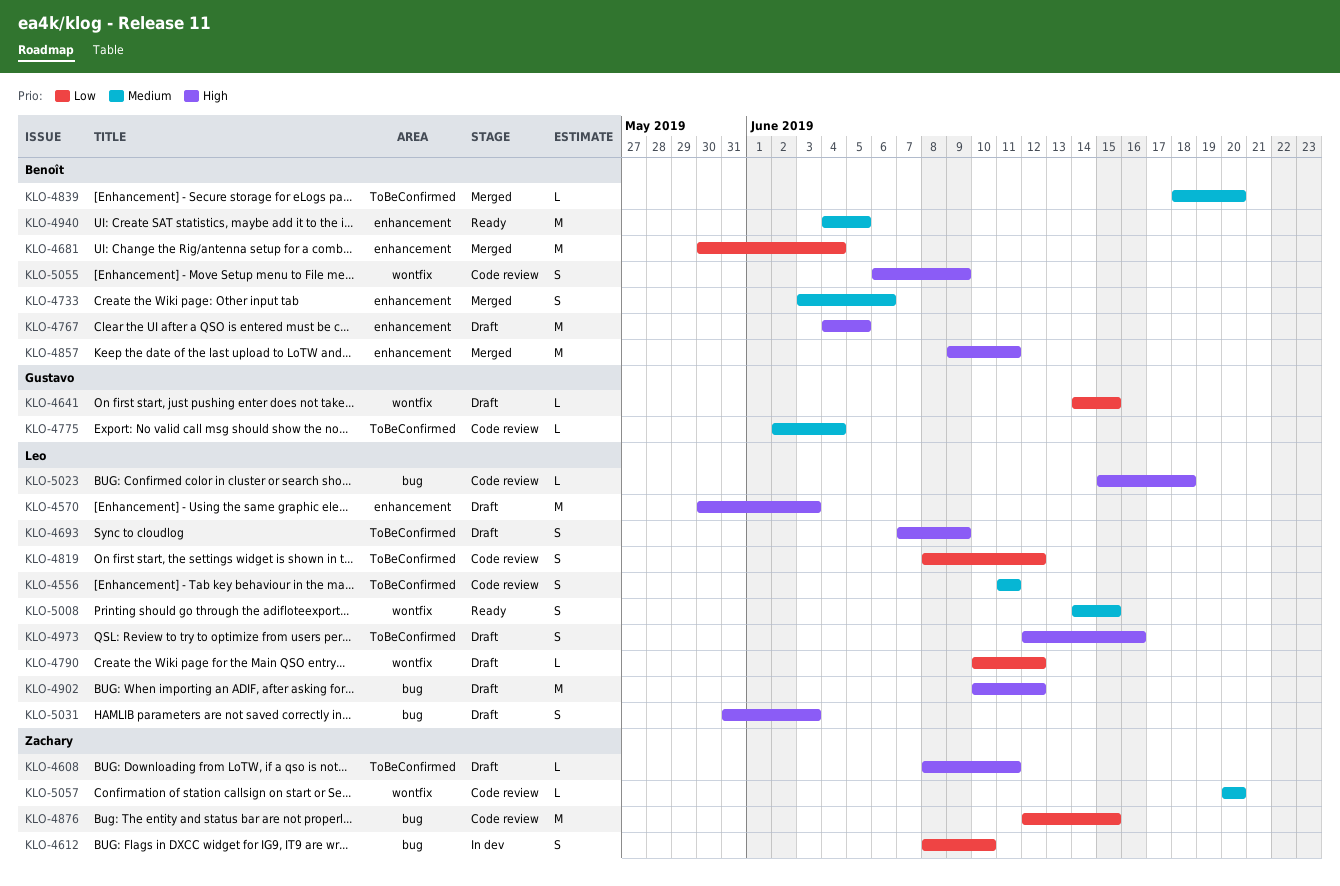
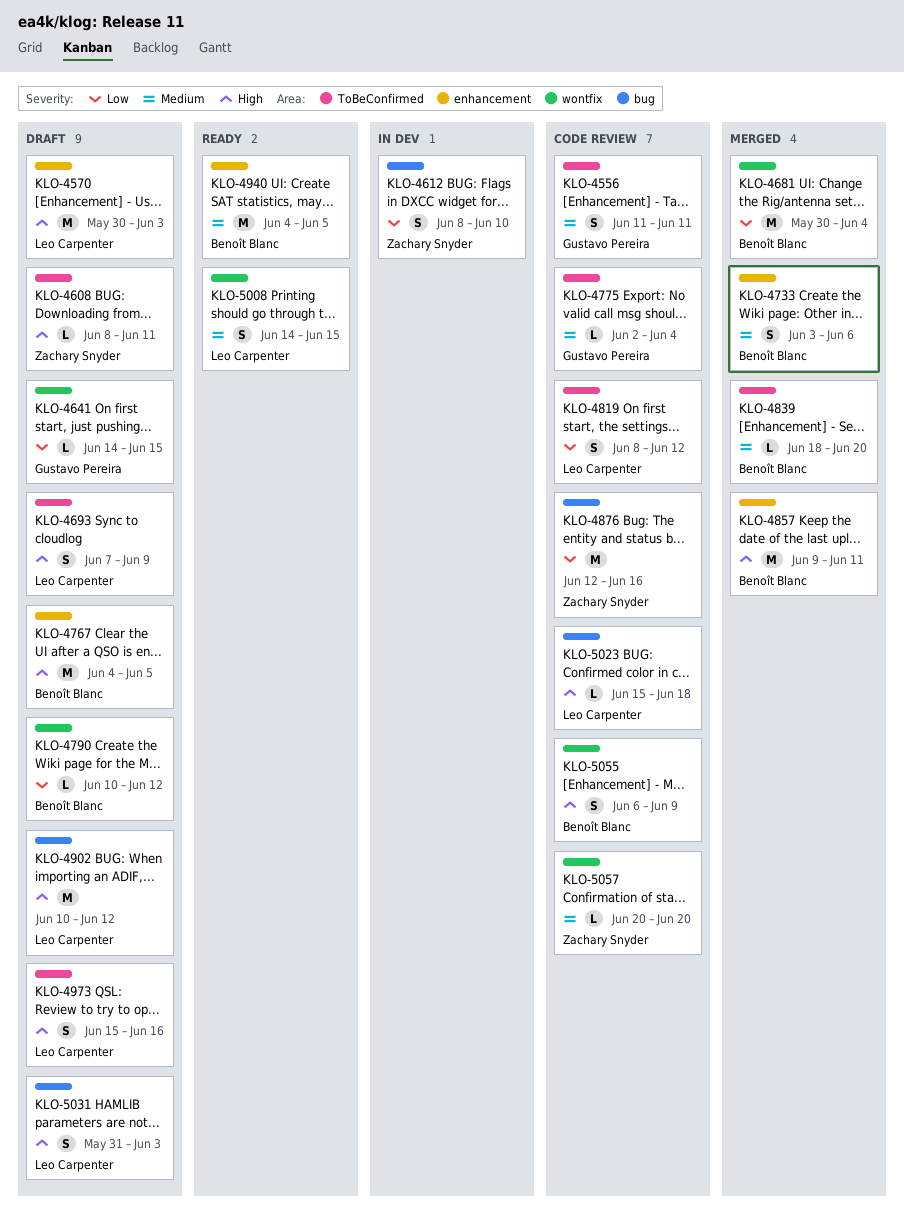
KLO-4556, owner: Leo Carpenter -> Gustavo Pereira
KLO-4681, label: enhancement -> wontfix
KLO-4790, owner: Leo Carpenter -> Benoît Blanc
KLO-4876, due: Jun 15 -> Jun 16
KLO-4973, start: Jun 12 -> Jun 15

